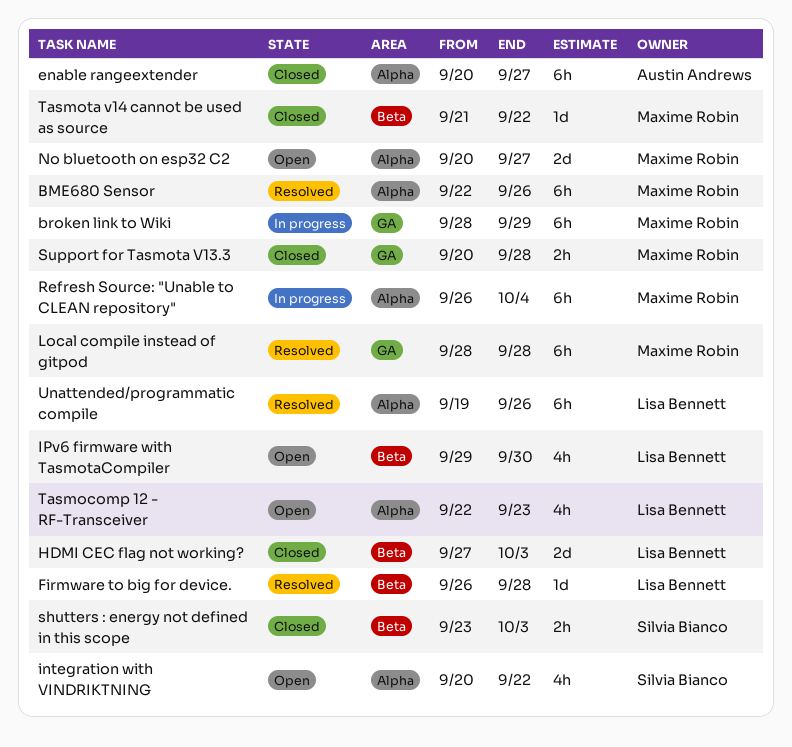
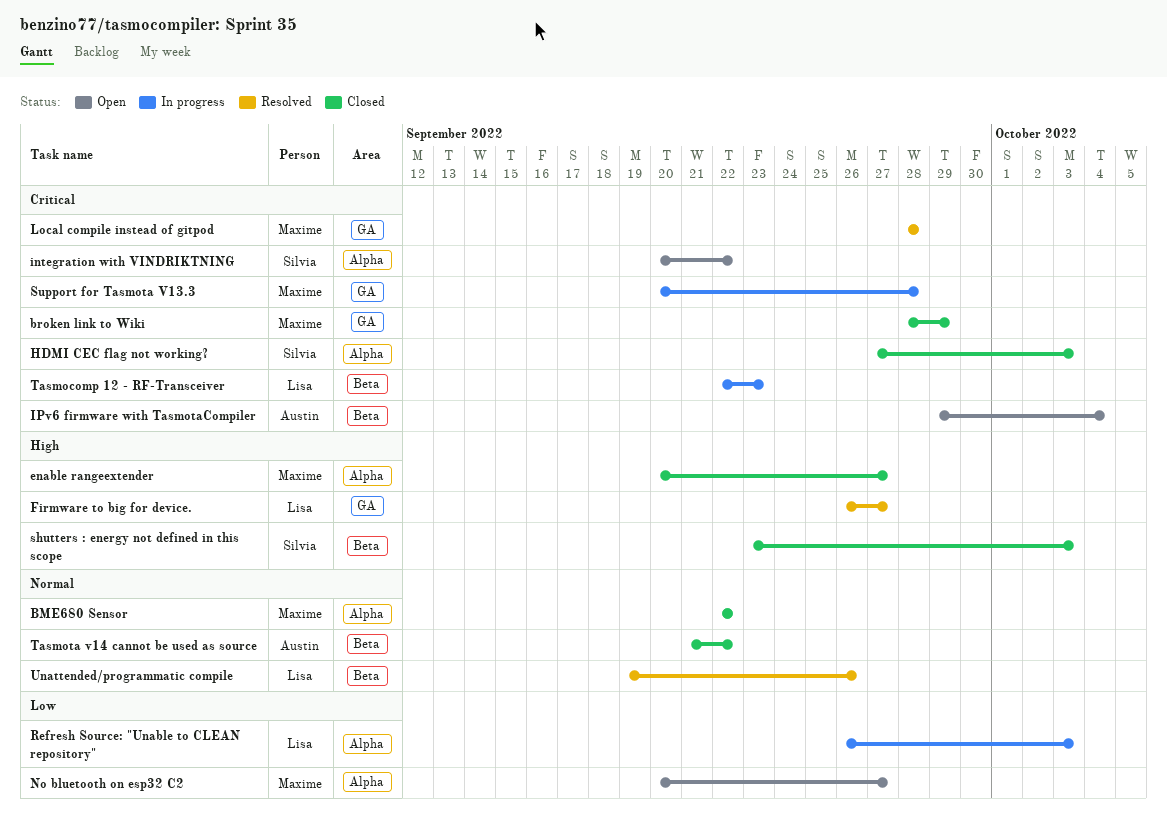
BME680 Sensor, status: Resolved -> Closed
BME680 Sensor, due: Sep 26 -> Sep 22
broken link to Wiki, status: In progress -> Closed
enable rangeextender, owner: Austin Andrews -> Maxime Robin
Firmware to big for device., label: Beta -> GA
Firmware to big for device., due: Sep 28 -> Sep 27
HDMI CEC flag not working?, owner: Lisa Bennett -> Silvia Bianco
HDMI CEC flag not working?, label: Beta -> Alpha
IPv6 firmware with TasmotaCompiler, owner: Lisa Bennett -> Austin Andrews
IPv6 firmware with TasmotaCompiler, due: Sep 30 -> Oct 4
Refresh Source: "Unable to CLEAN repository", owner: Maxime Robin -> Lisa Bennett
Refresh Source: "Unable to CLEAN repository", due: Oct 4 -> Oct 3
Support for Tasmota V13.3, status: Closed -> In progress
Tasmocomp 12 - RF-Transceiver, status: Open -> In progress
Tasmocomp 12 - RF-Transceiver, label: Alpha -> Beta
Tasmota v14 cannot be used as source, owner: Maxime Robin -> Austin Andrews
Unattended/programmatic compile, label: Alpha -> Beta

